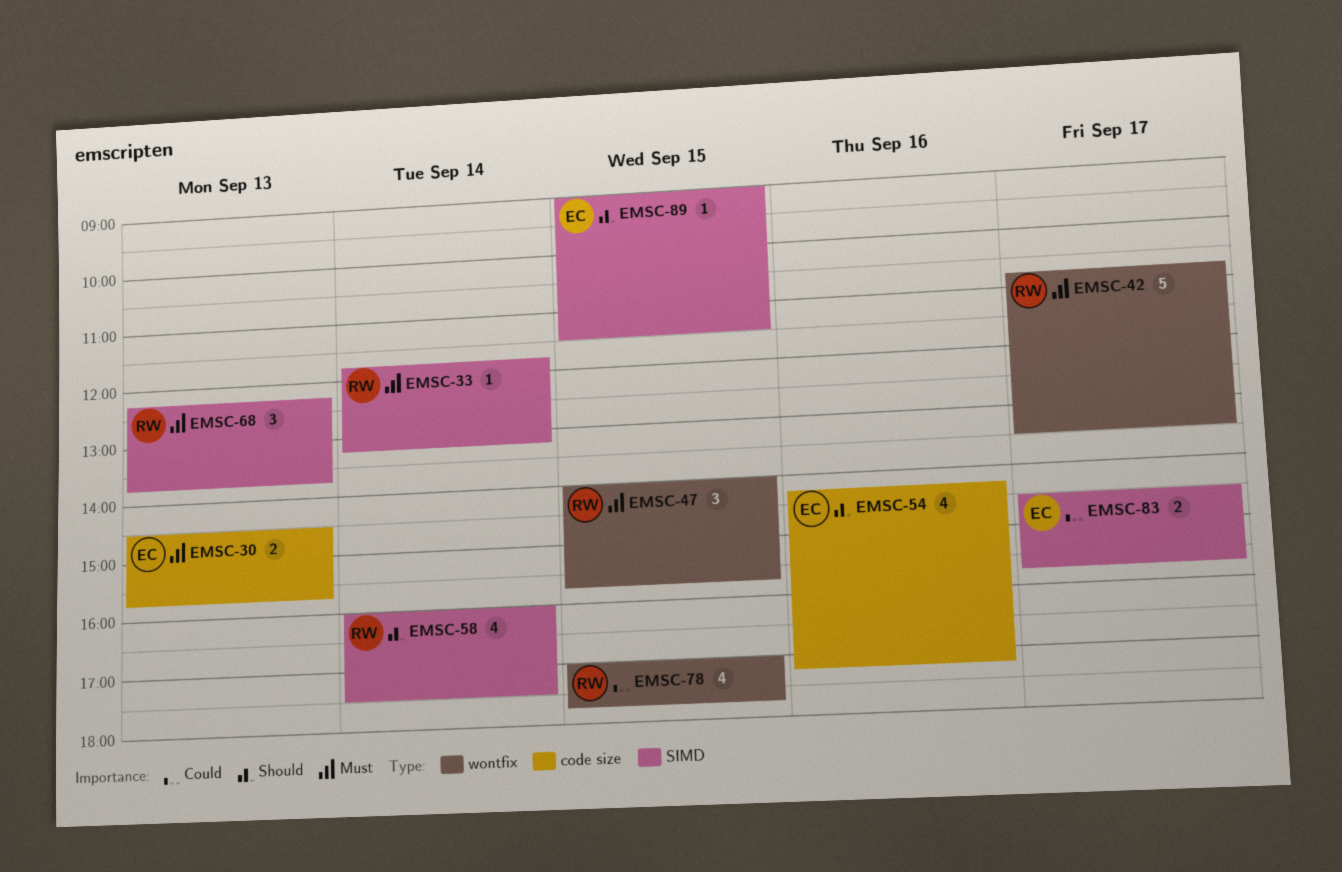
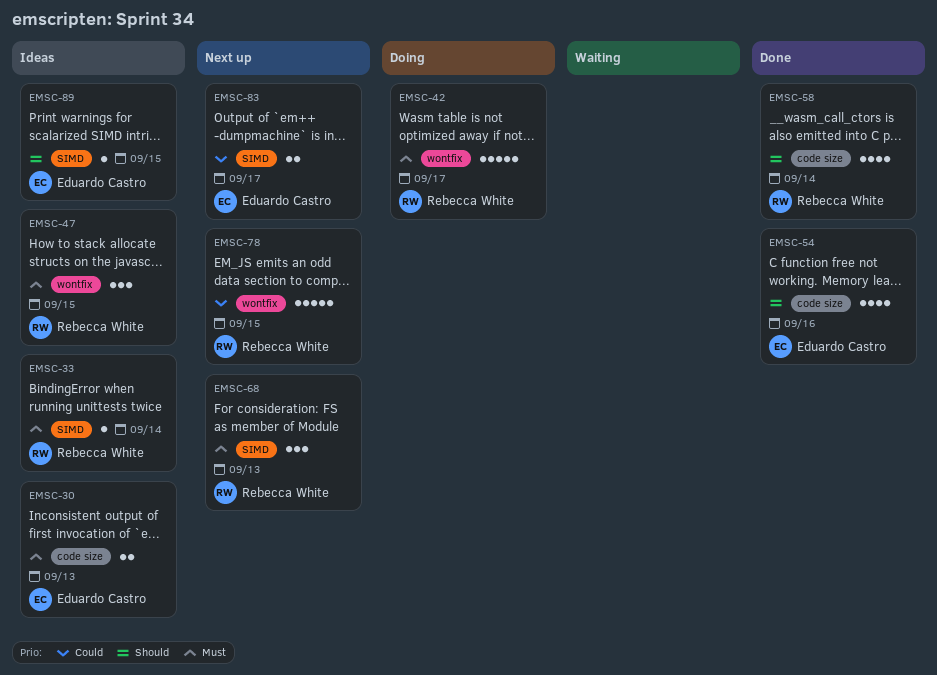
EMSC-58, label: SIMD -> code size
EMSC-78, estimate: 4 -> 5

